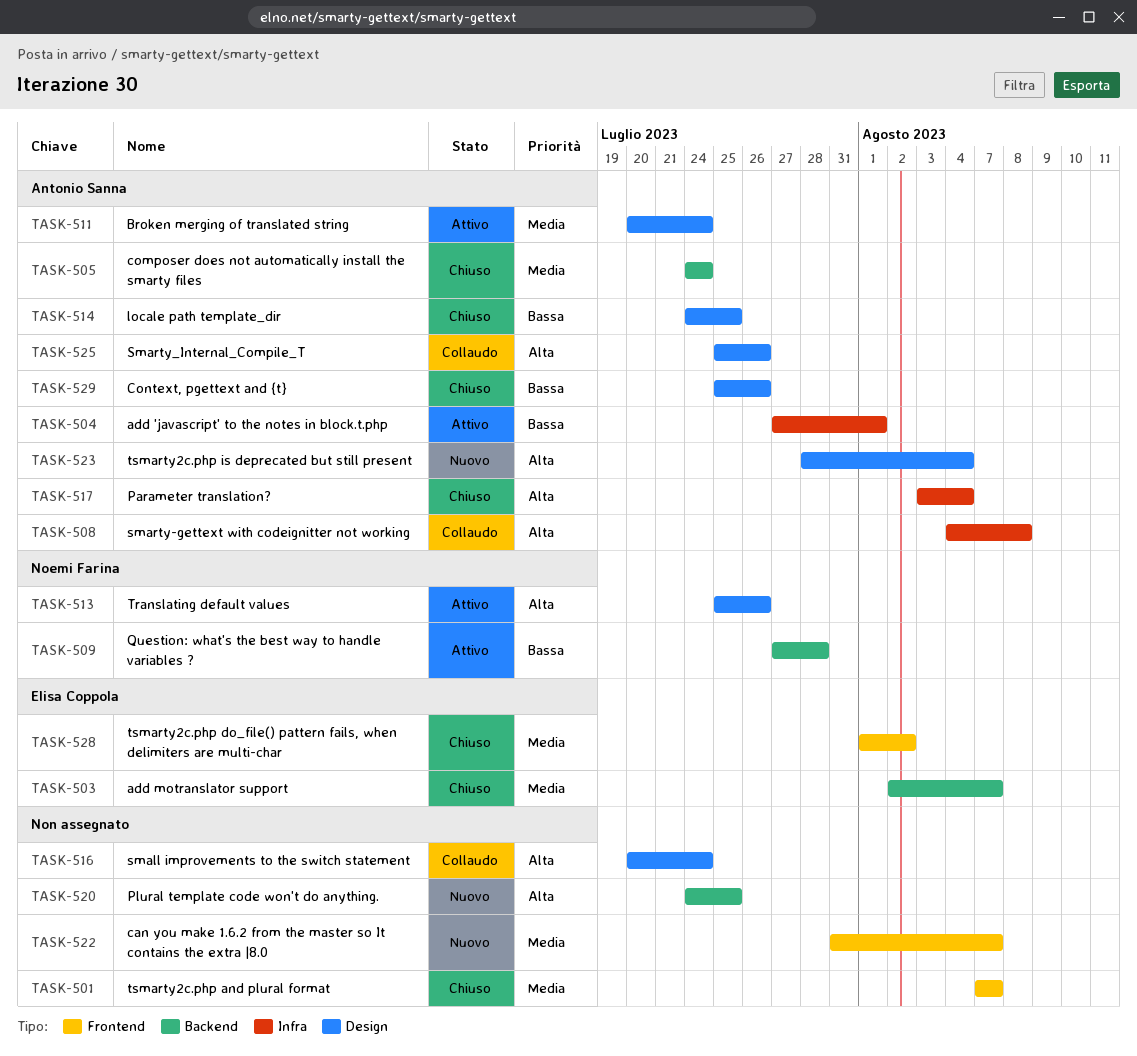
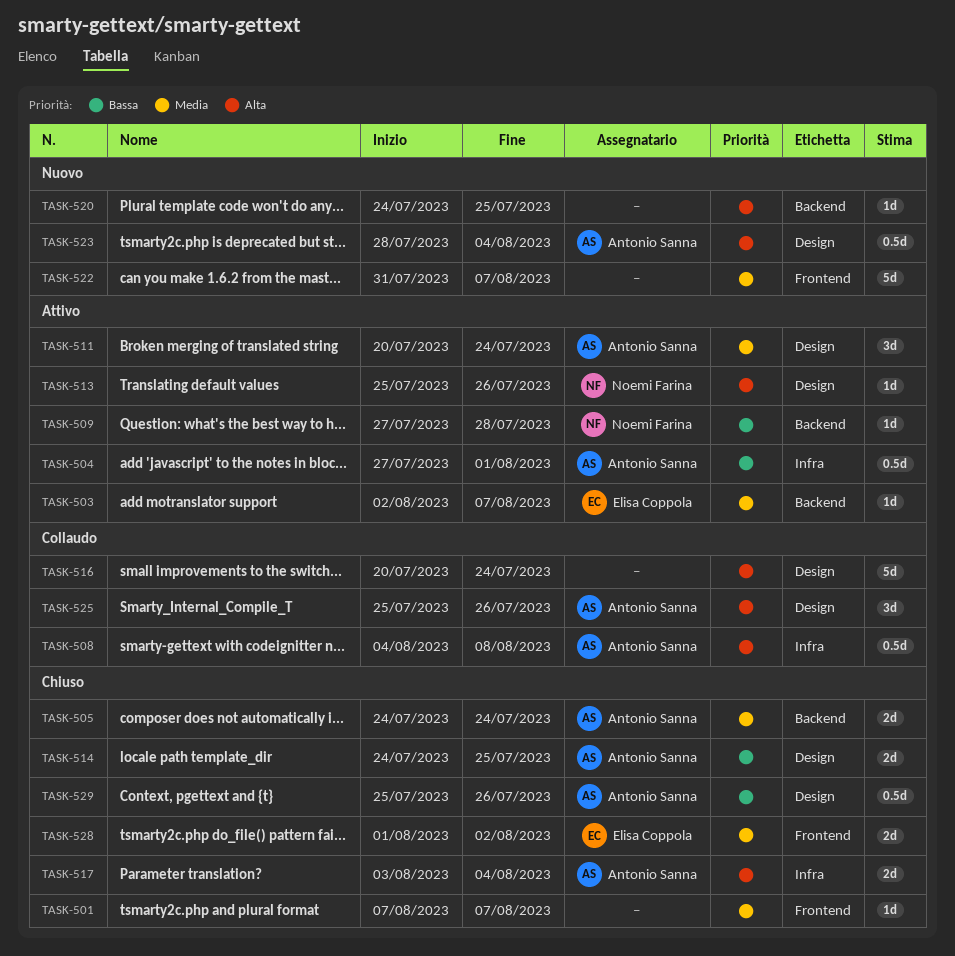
TASK-503, status: Chiuso -> Attivo

